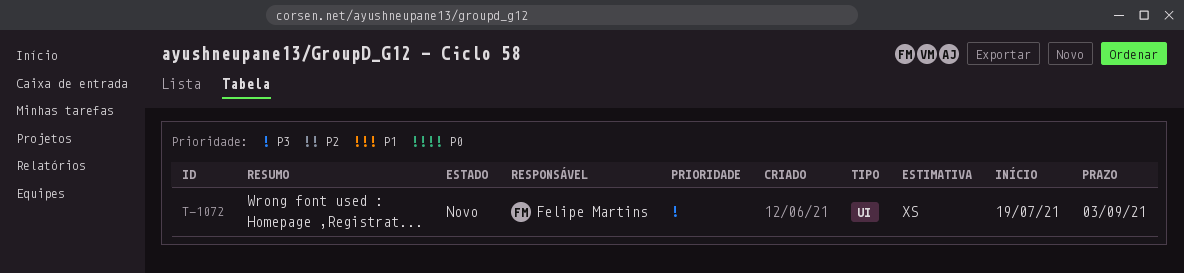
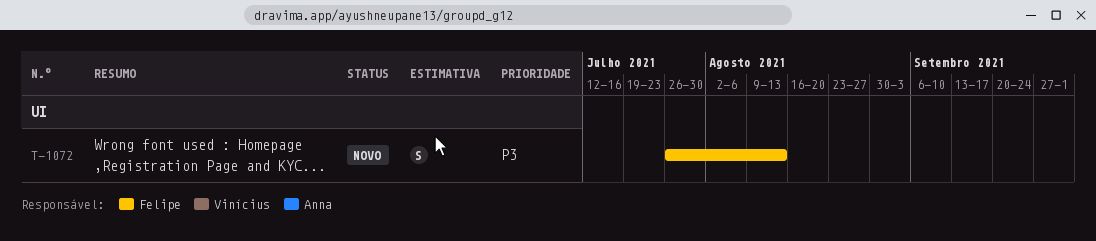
T-1072, estimate: XS -> S
T-1072, start: Jul 19 -> Jul 26
T-1072, due: Sep 3 -> Aug 13

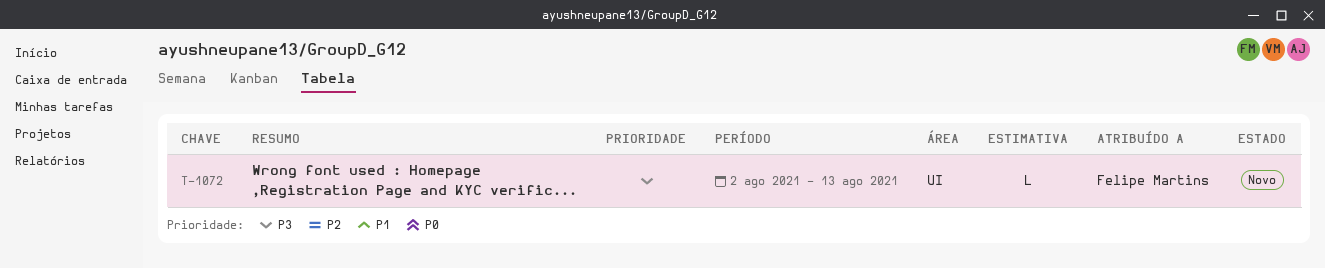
T-1072, estimate: S -> L
T-1072, start: Jul 26 -> Aug 2

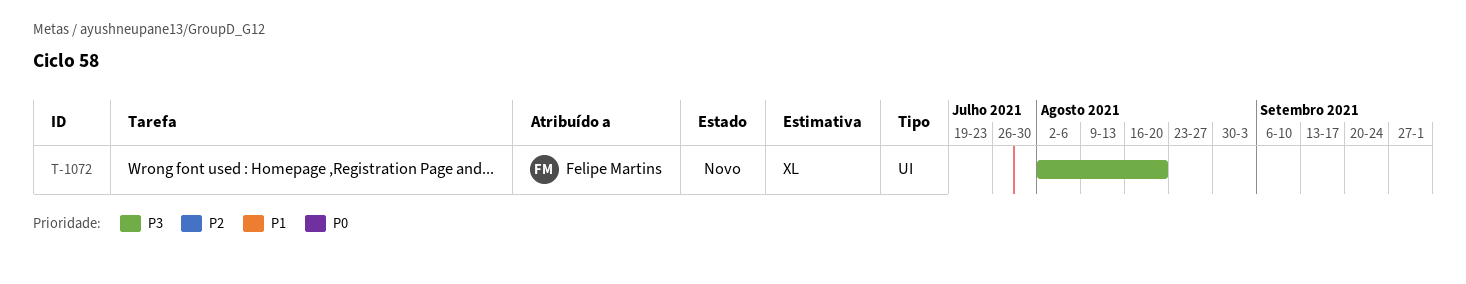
T-1072, estimate: L -> XL
T-1072, due: Aug 13 -> Aug 20

